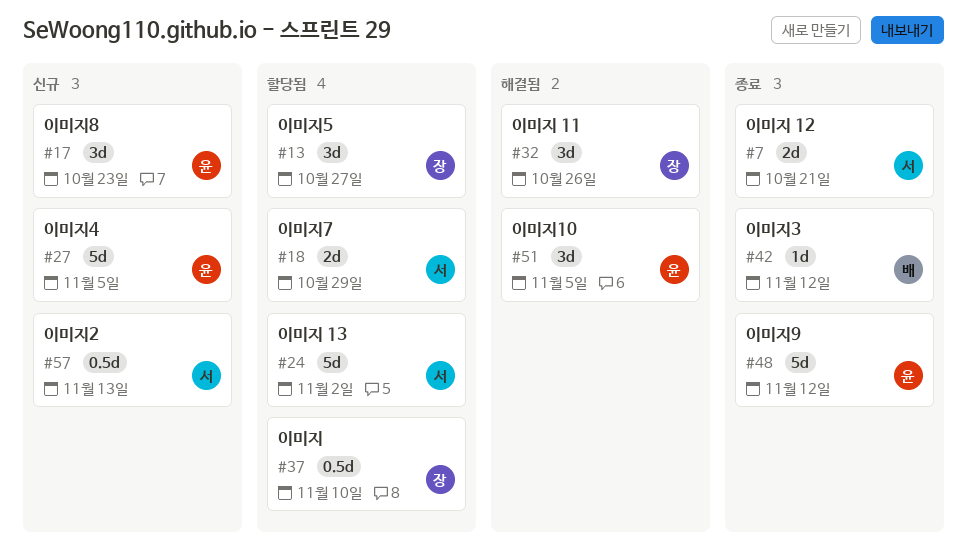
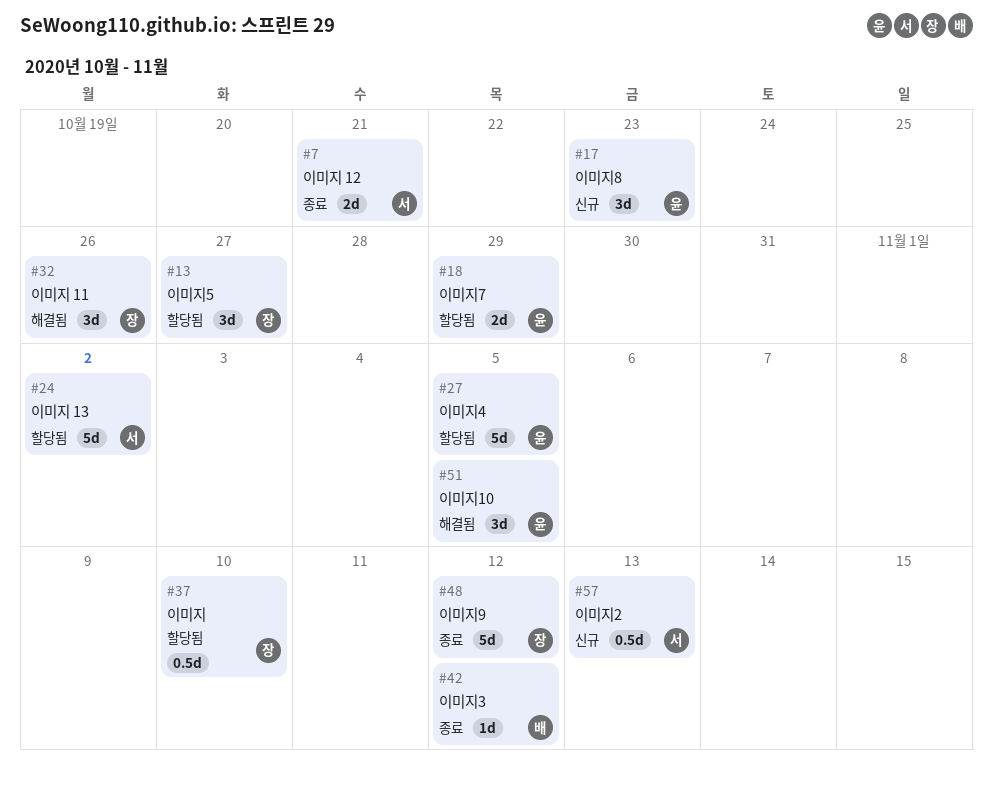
#18, owner: 서 -> 윤
#27, status: 신규 -> 할당됨
#48, owner: 윤 -> 장

